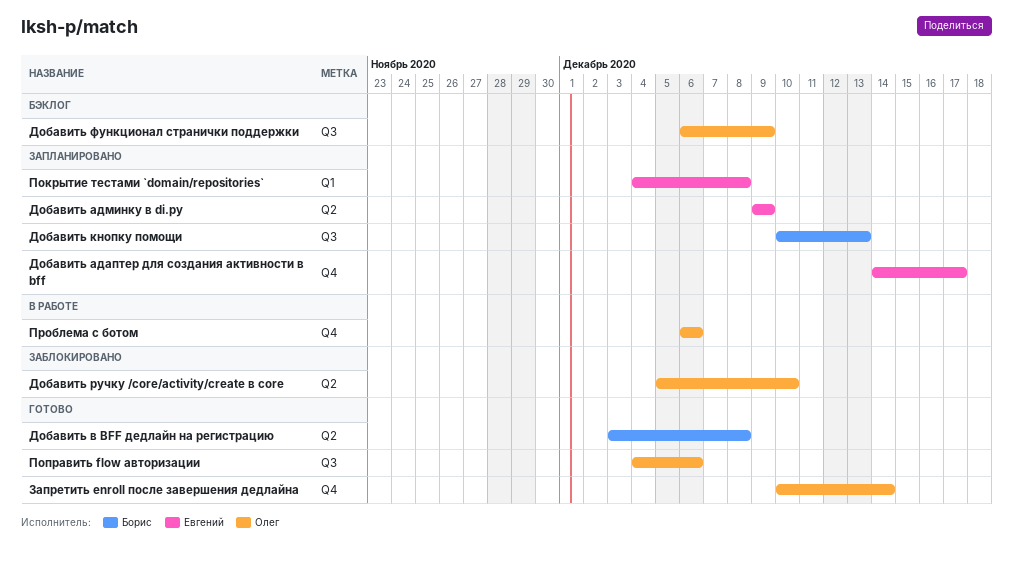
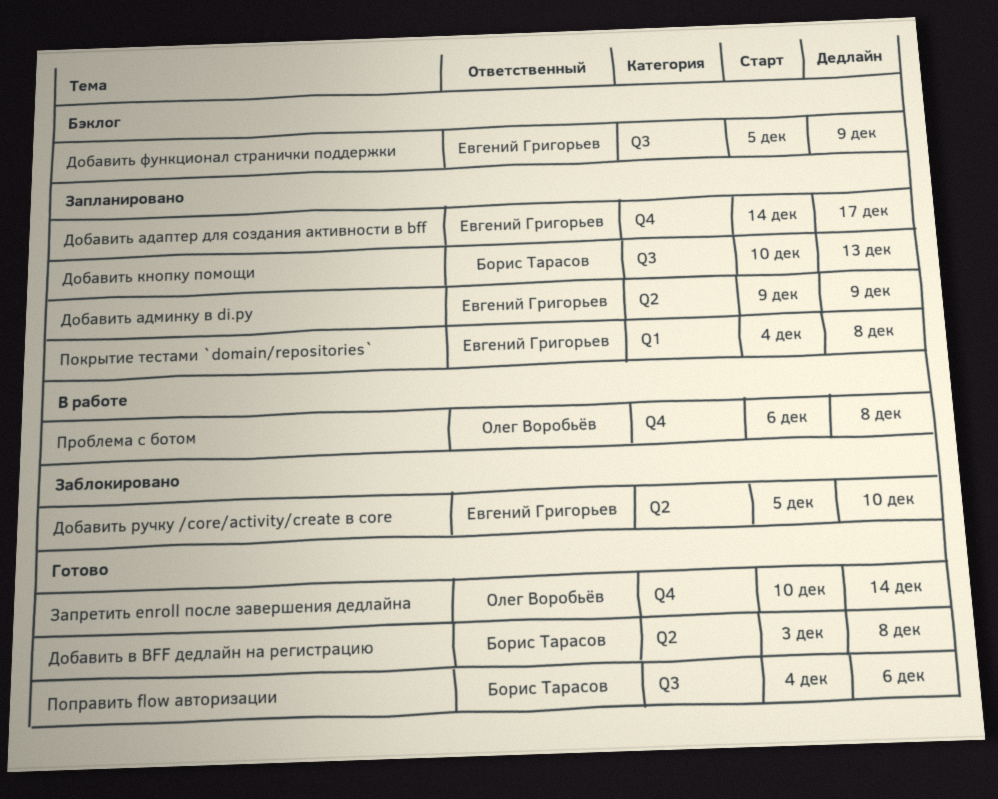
Добавить ручку /core/activity/create в core, owner: Олег Воробьёв -> Евгений Григорьев
Добавить функционал странички поддержки, owner: Олег Воробьёв -> Евгений Григорьев
Добавить функционал странички поддержки, start: Dec 6 -> Dec 5
Поправить flow авторизации, owner: Олег Воробьёв -> Борис Тарасов
Проблема с ботом, due: Dec 6 -> Dec 8

